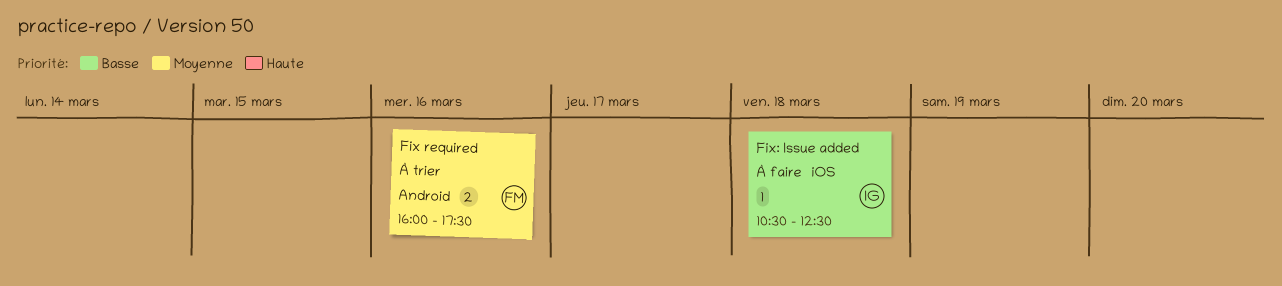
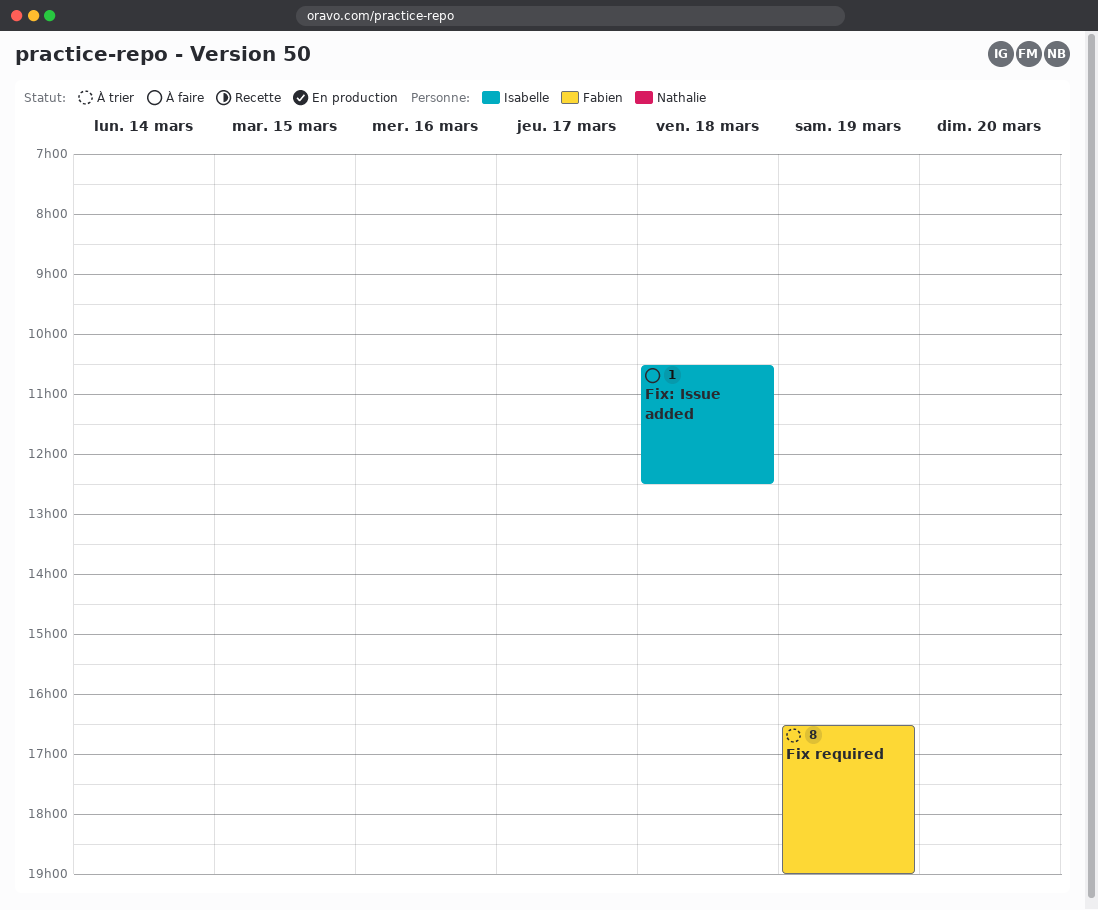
Fix required, estimate: 2 -> 8
Fix required, day: Mar 16 -> Mar 19
Fix required, begins: 16:00 -> 16:30
Fix required, ends: 17:30 -> 19:00

